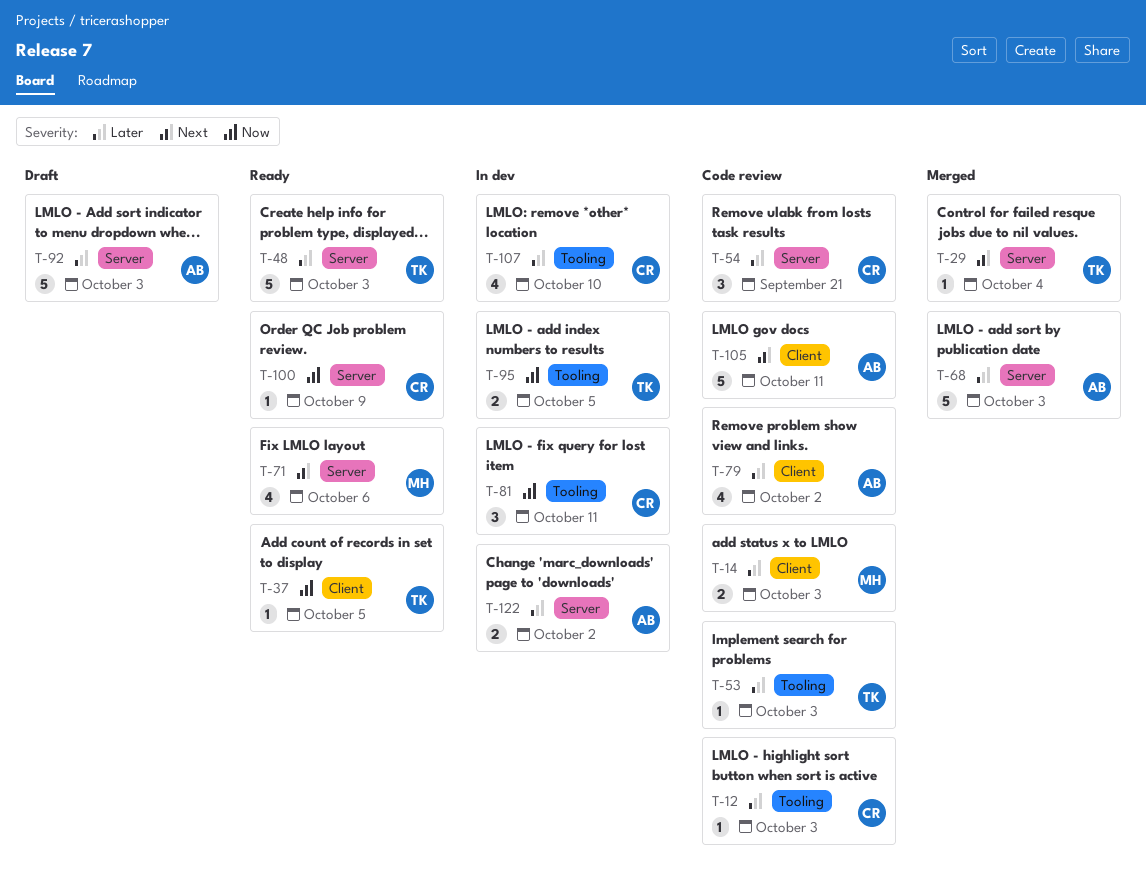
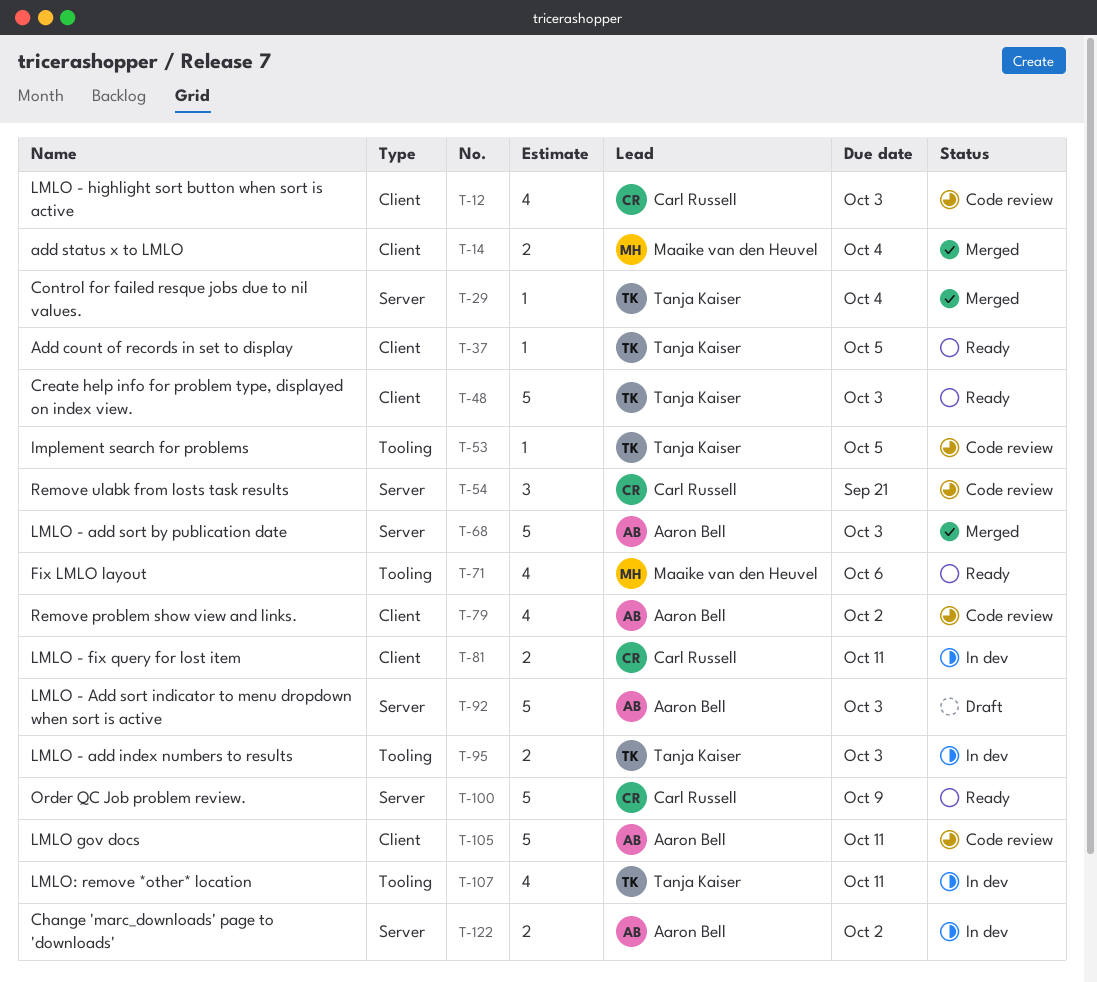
T-12, label: Tooling -> Client
T-12, estimate: 1 -> 4
T-14, status: Code review -> Merged
T-14, due: Oct 3 -> Oct 4
T-48, label: Server -> Client
T-53, due: Oct 3 -> Oct 5
T-71, label: Server -> Tooling
T-81, label: Tooling -> Client
T-81, estimate: 3 -> 2
T-95, due: Oct 5 -> Oct 3
T-100, estimate: 1 -> 5
T-107, owner: Carl Russell -> Tanja Kaiser
T-107, due: Oct 10 -> Oct 11

